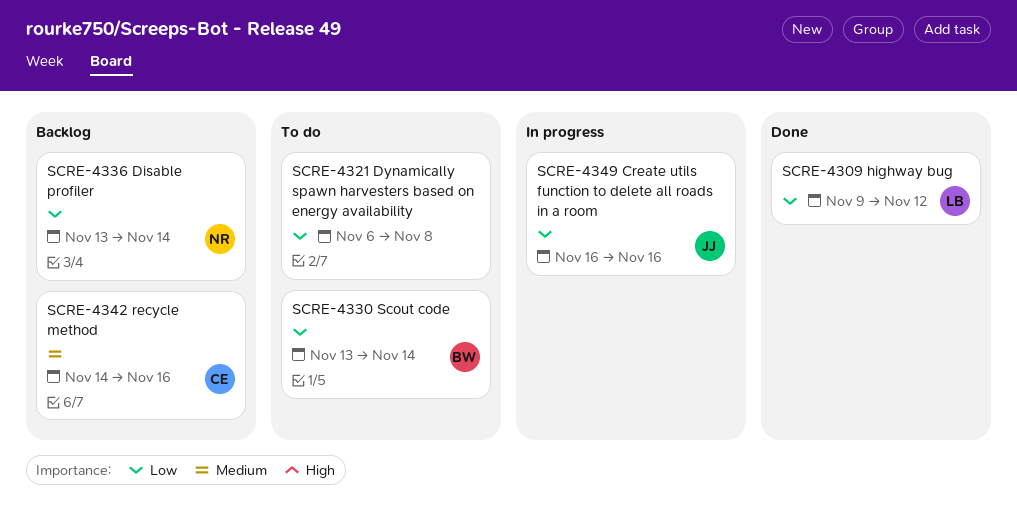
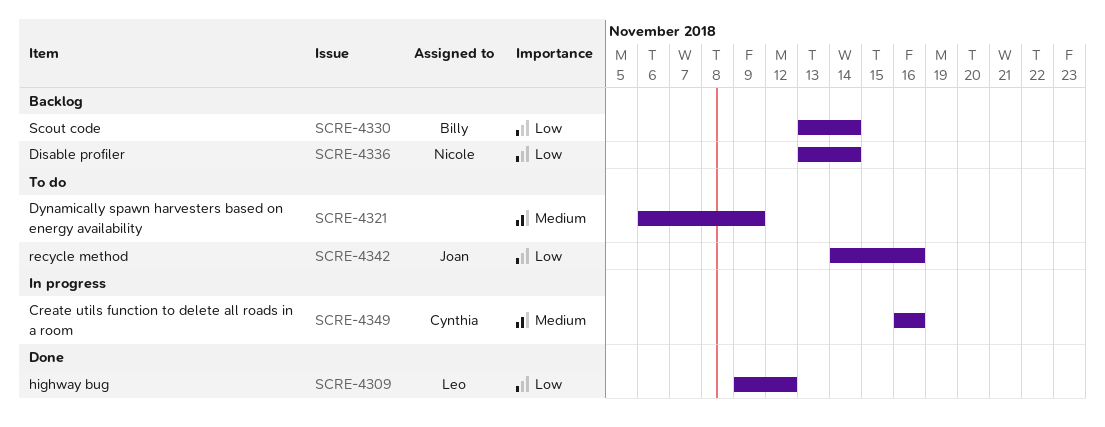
SCRE-4321, priority: Low -> Medium
SCRE-4321, due: Nov 8 -> Nov 9
SCRE-4330, status: To do -> Backlog
SCRE-4342, status: Backlog -> To do
SCRE-4342, owner: Cynthia -> Joan
SCRE-4342, priority: Medium -> Low
SCRE-4349, owner: Joan -> Cynthia
SCRE-4349, priority: Low -> Medium

